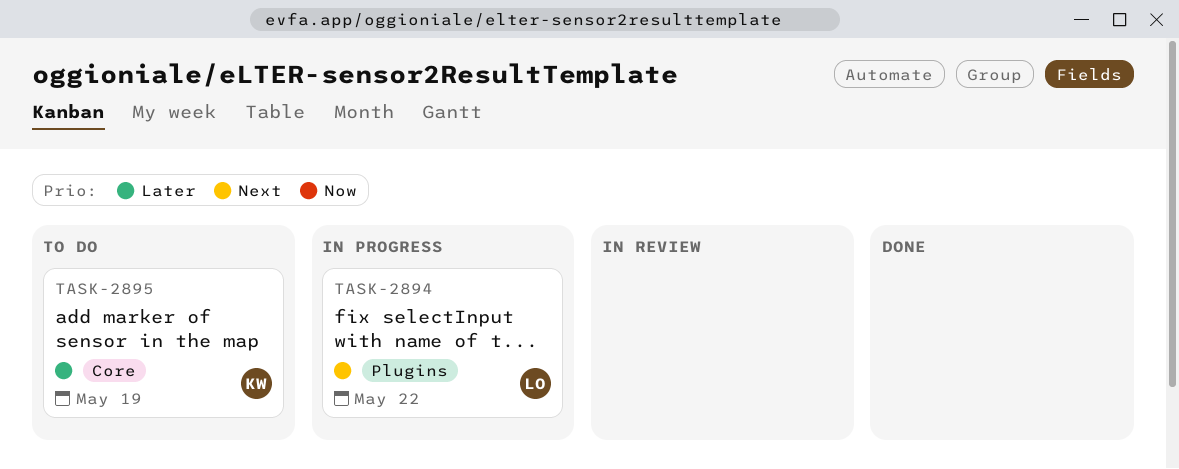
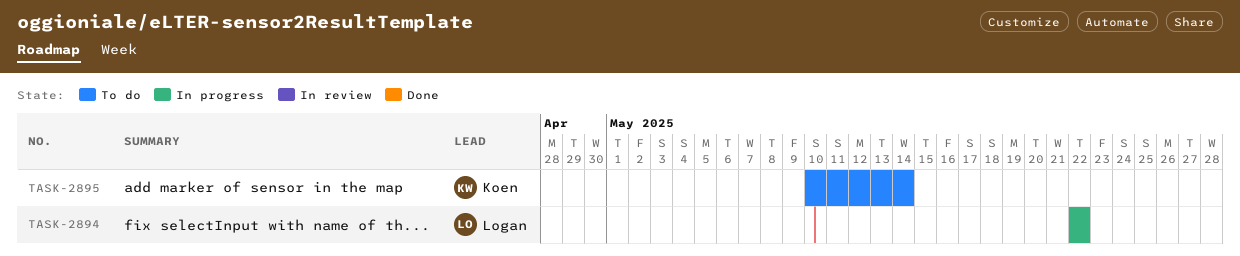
TASK-2895, due: May 19 -> May 14

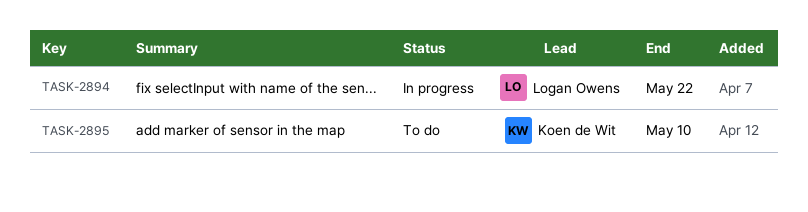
TASK-2895, due: May 14 -> May 10

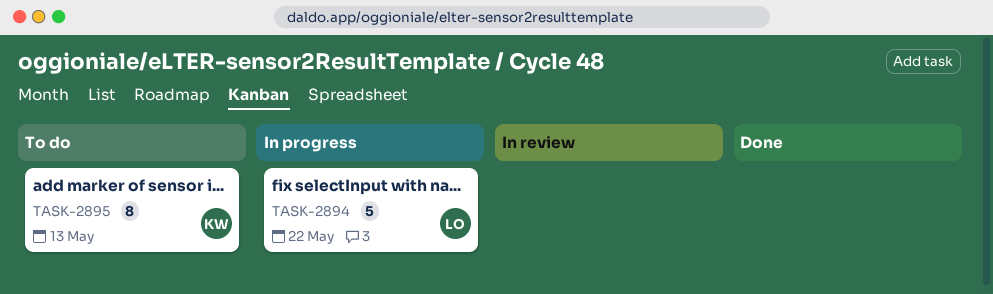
TASK-2895, due: May 10 -> May 13

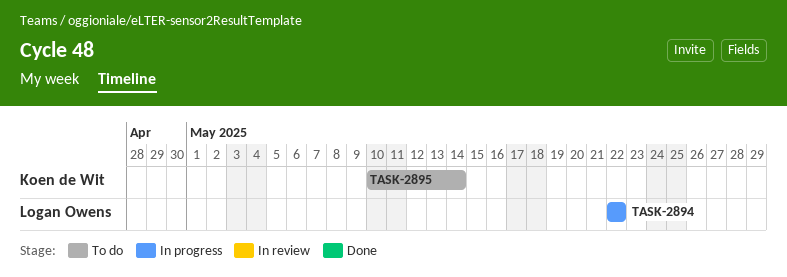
TASK-2895, due: May 13 -> May 14

